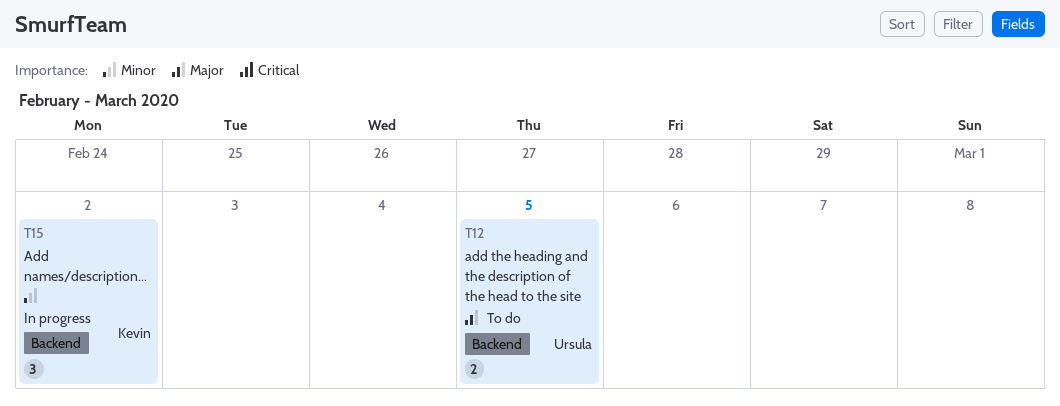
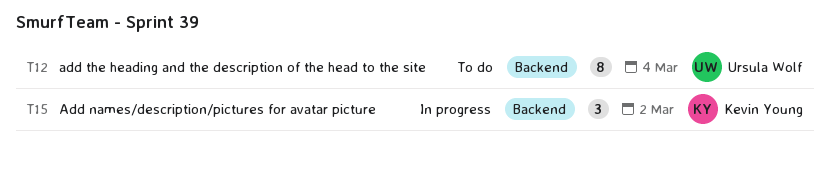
T12, estimate: 2 -> 8
T12, due: Mar 5 -> Mar 4

